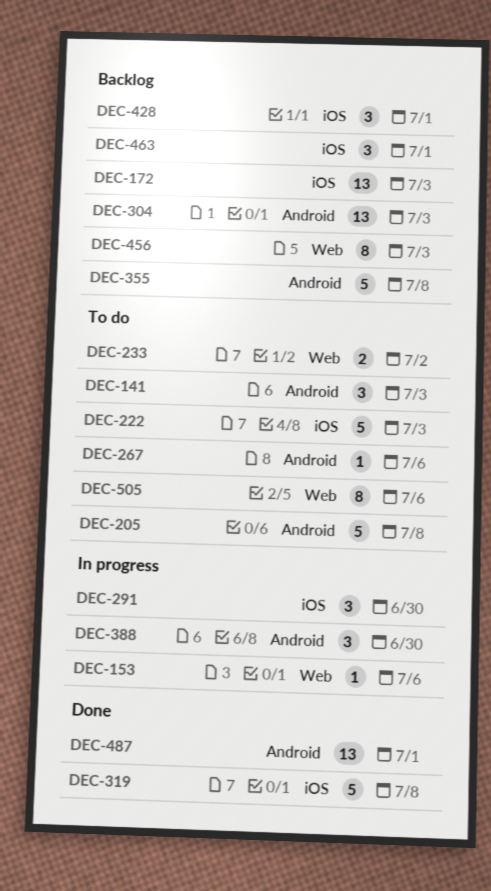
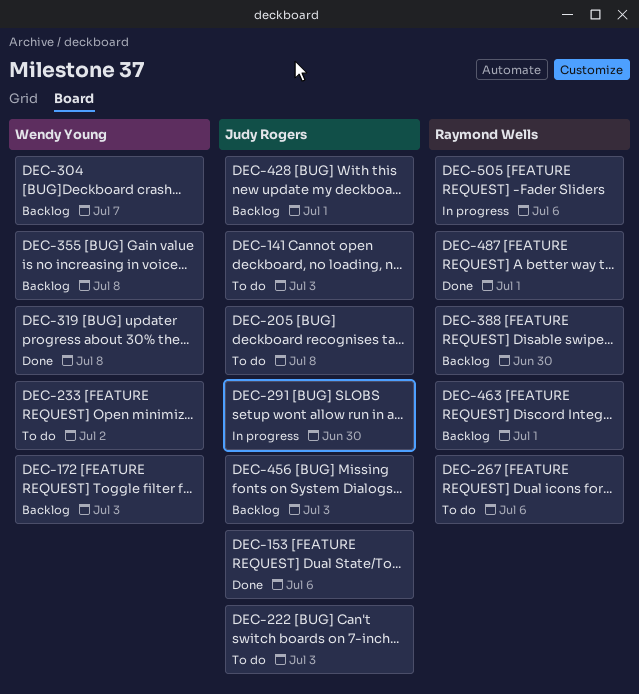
DEC-153, status: In progress -> Done
DEC-304, due: Jul 3 -> Jul 7
DEC-388, status: In progress -> Backlog
DEC-505, status: To do -> In progress

